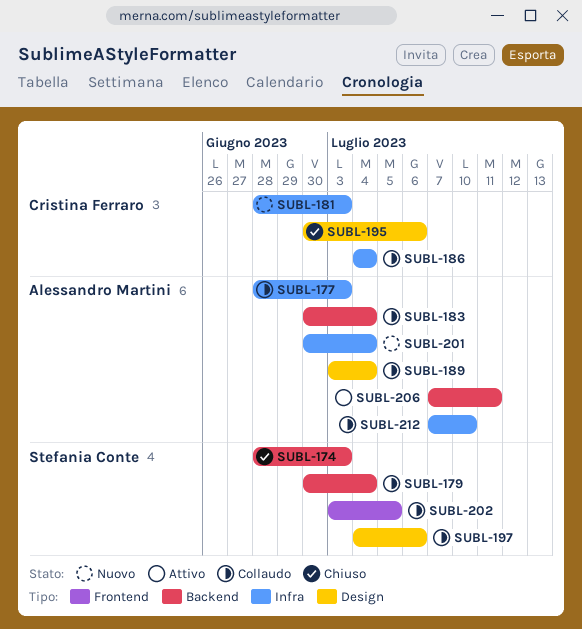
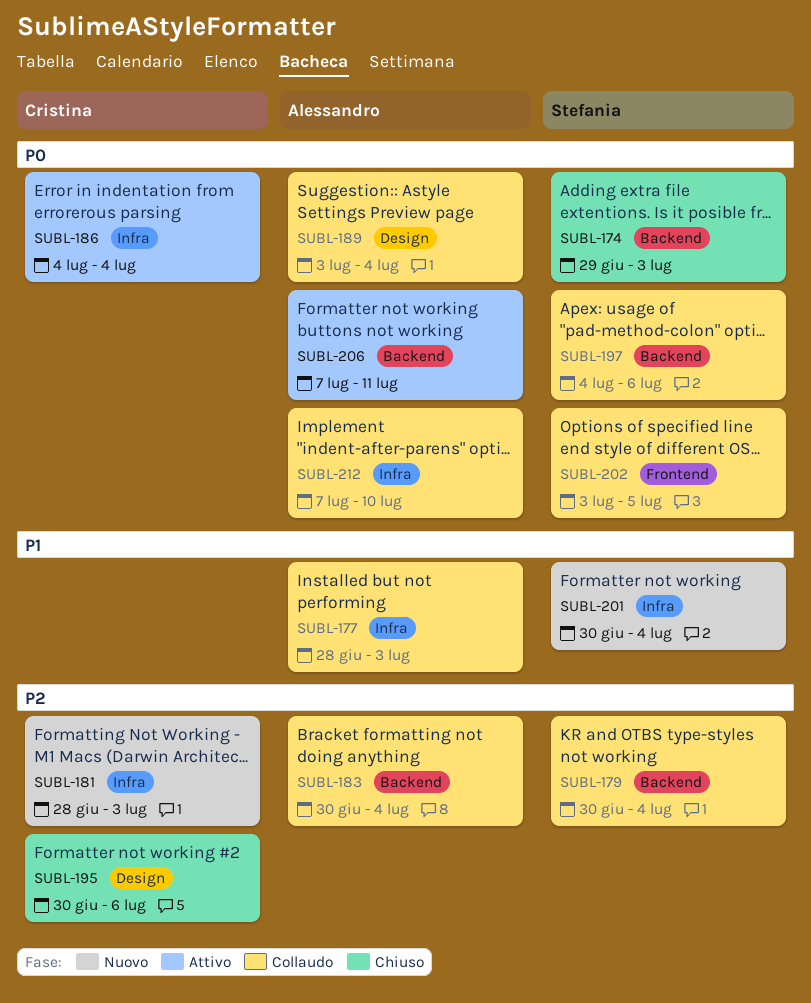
SUBL-174, start: Jun 28 -> Jun 29
SUBL-186, status: Collaudo -> Attivo
SUBL-197, label: Design -> Backend
SUBL-201, owner: Alessandro Martini -> Stefania Conte

